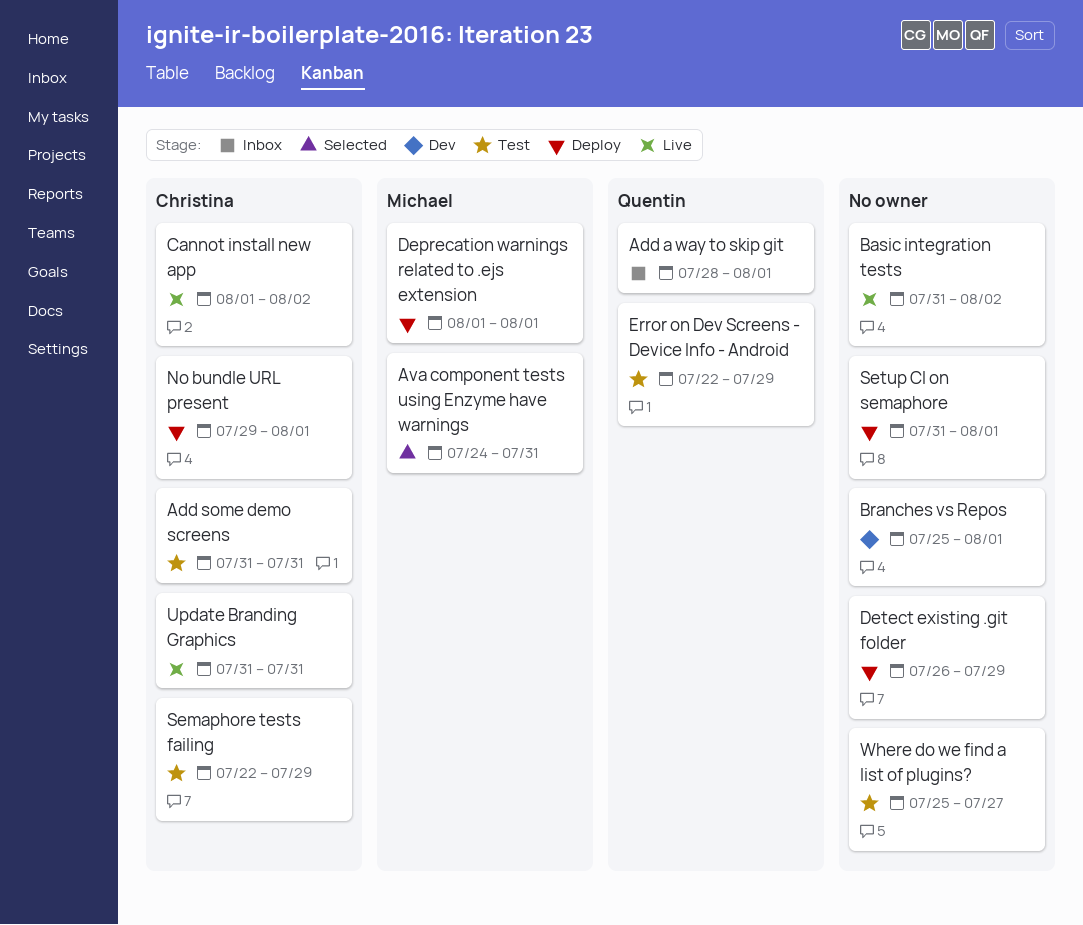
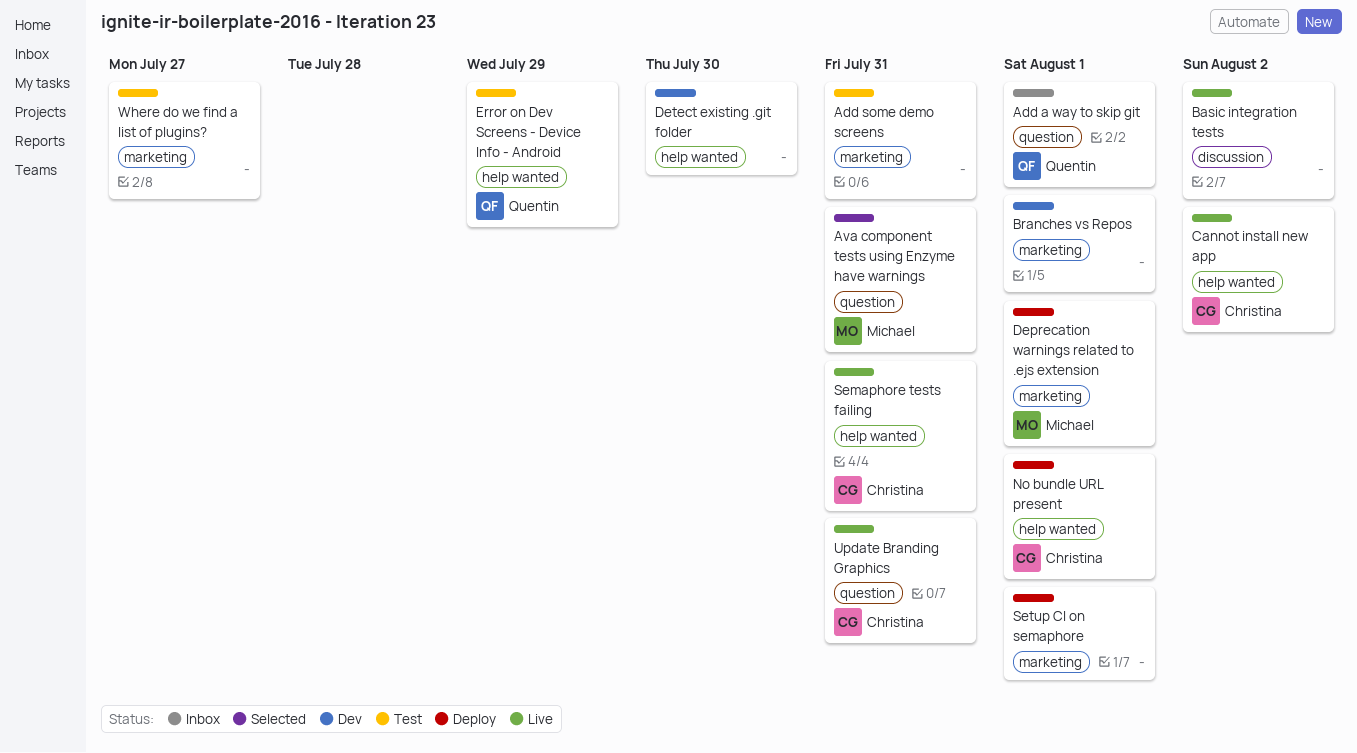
Add some demo screens, owner: Christina -> none
Detect existing .git folder, status: Deploy -> Dev
Detect existing .git folder, due: Jul 29 -> Jul 30
Semaphore tests failing, status: Test -> Live
Semaphore tests failing, due: Jul 29 -> Jul 31

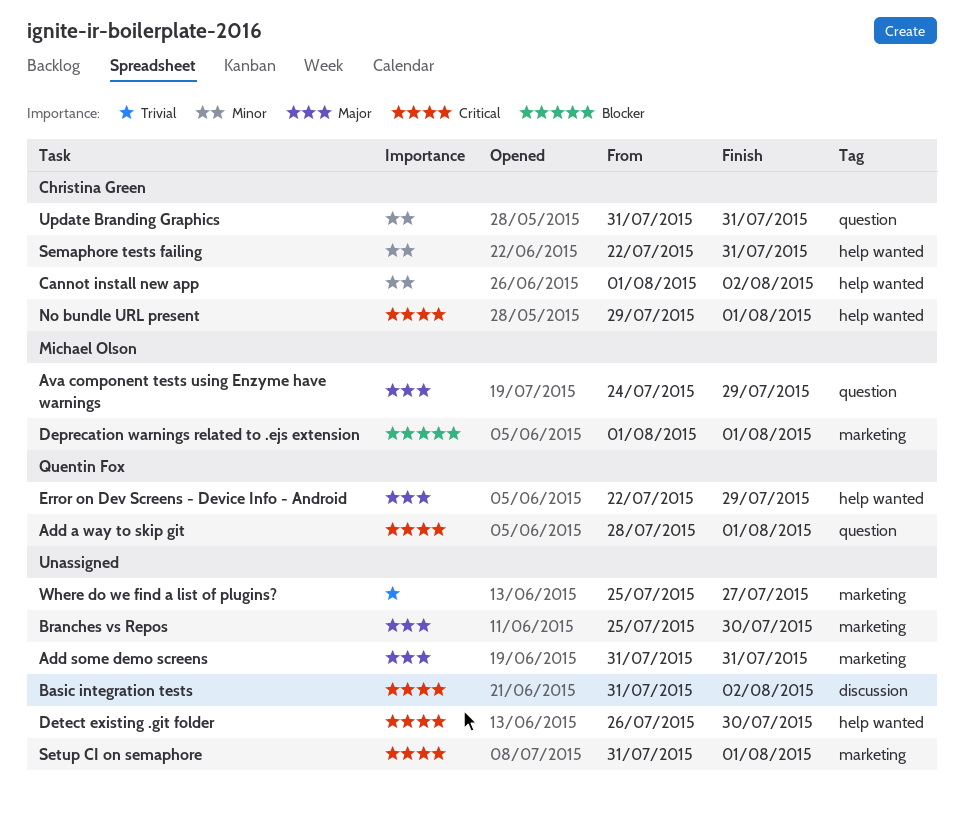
Ava component tests using Enzyme have warnings, due: Jul 31 -> Jul 29
Branches vs Repos, due: Aug 1 -> Jul 30

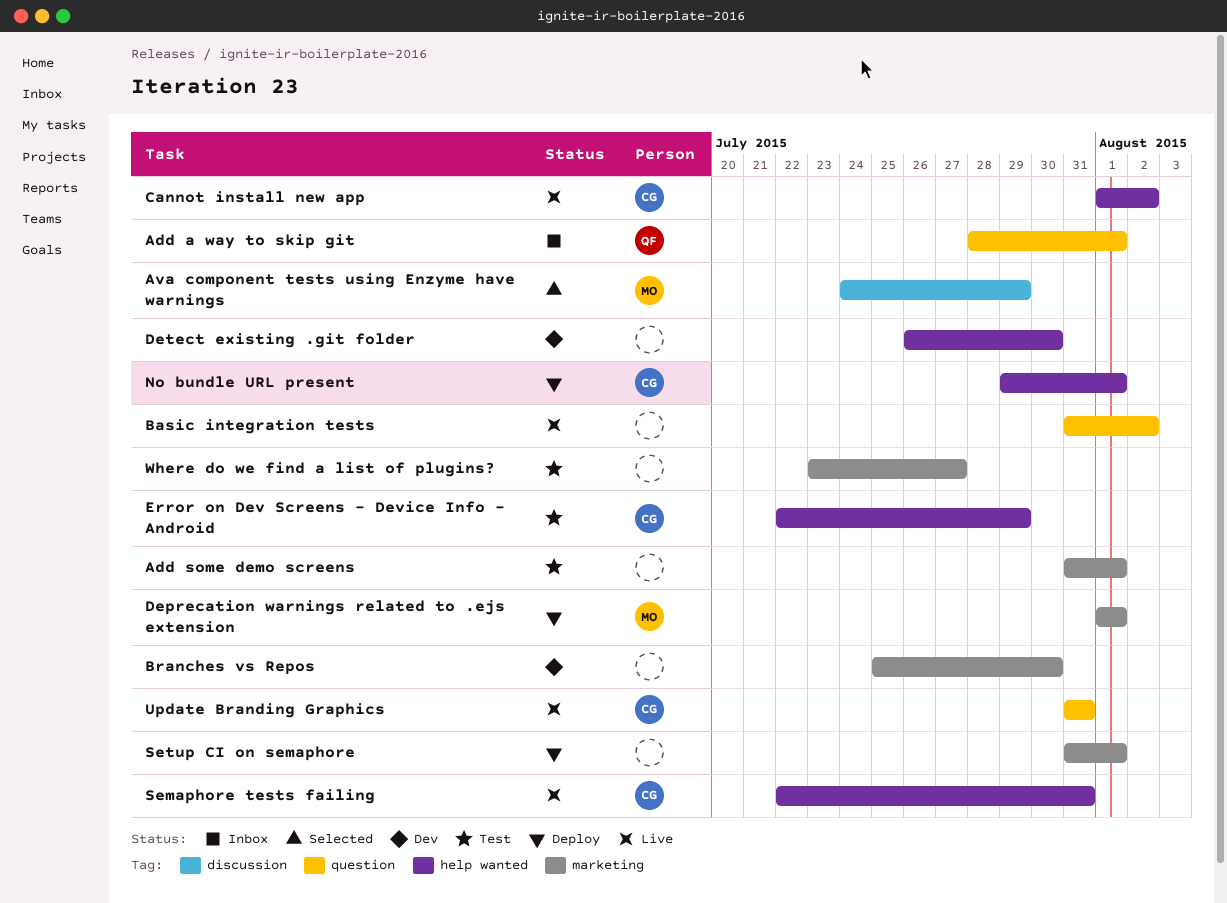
Add some demo screens, due: Jul 31 -> Aug 1
Ava component tests using Enzyme have warnings, label: question -> discussion
Basic integration tests, label: discussion -> question
Error on Dev Screens - Device Info - Android, owner: Quentin Fox -> Christina Green
Where do we find a list of plugins?, start: Jul 25 -> Jul 23

